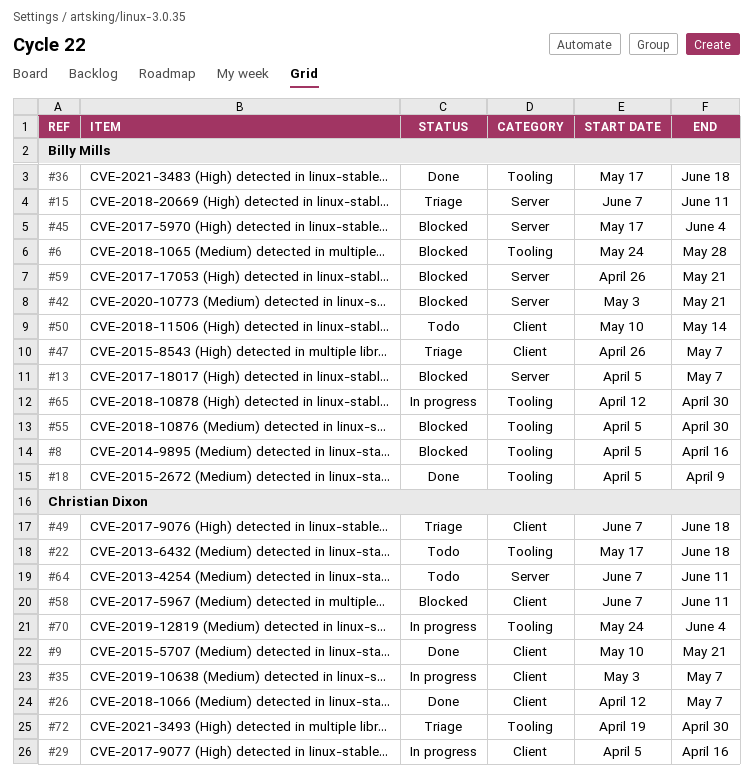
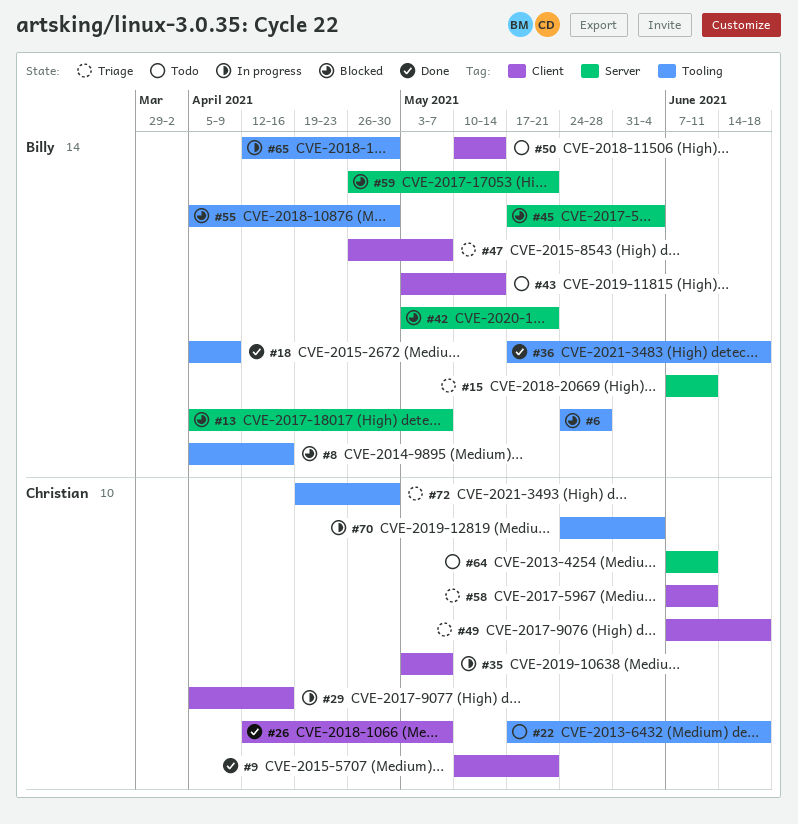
#43: none -> present
#58, status: Blocked -> Triage

